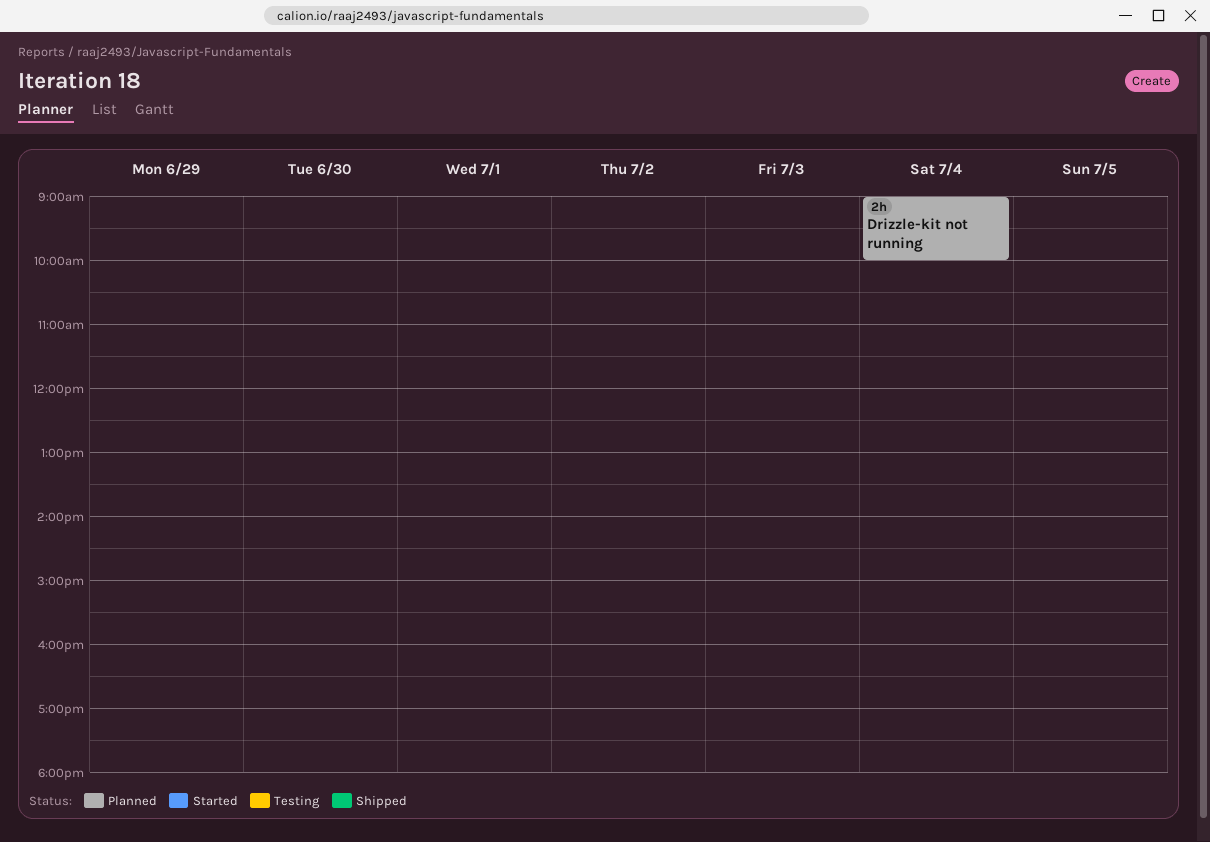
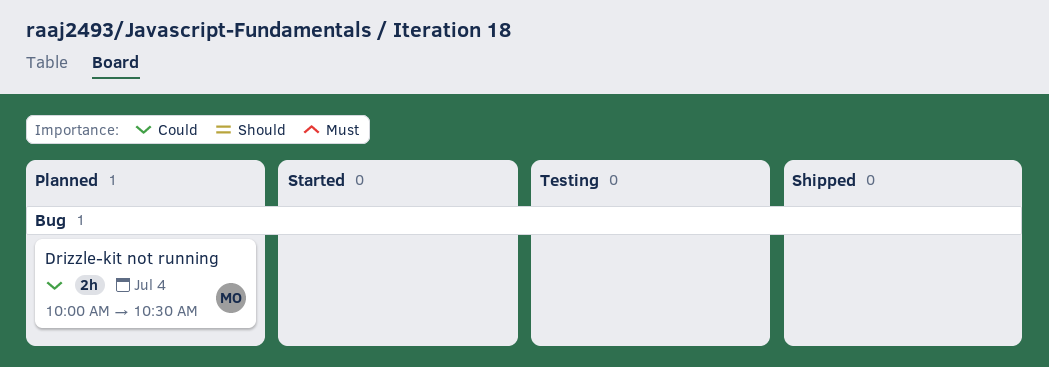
Drizzle-kit not running, begins: 09:00 -> 10:00
Drizzle-kit not running, ends: 10:00 -> 10:30

